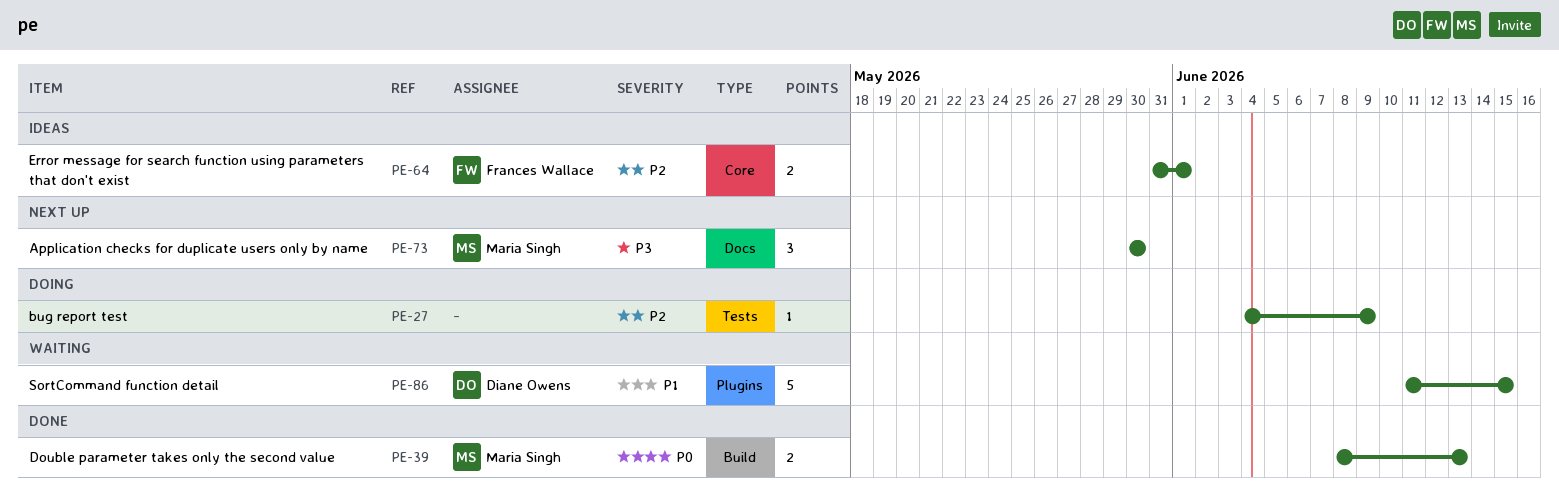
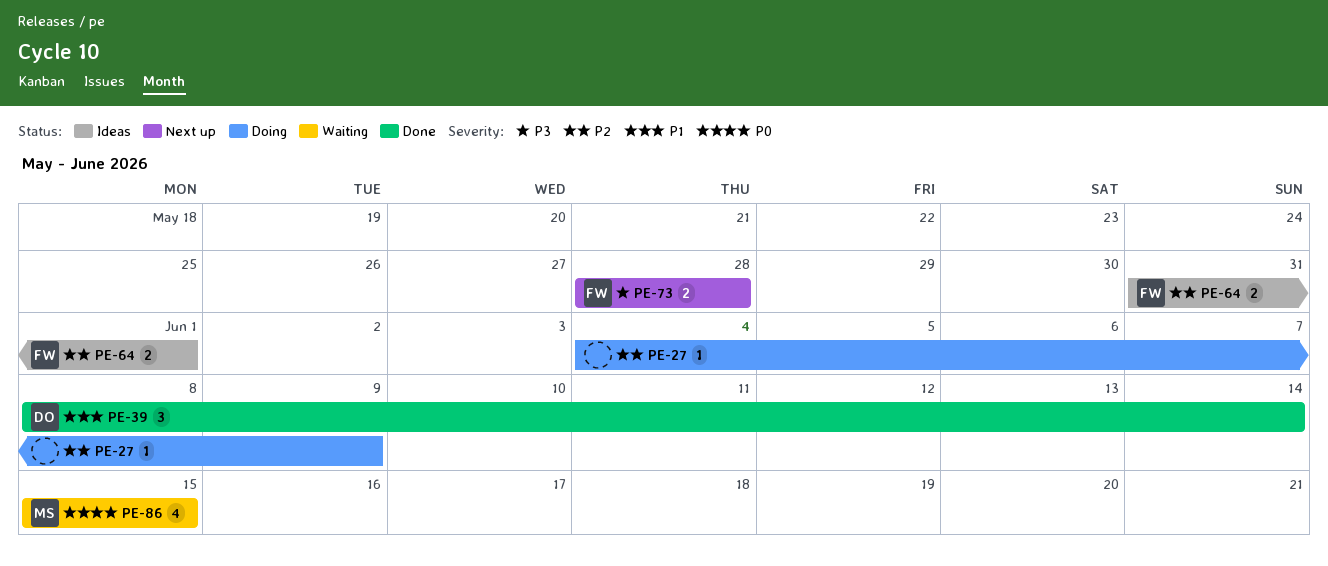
PE-39, owner: Maria Singh -> Diane Owens
PE-39, priority: P0 -> P1
PE-39, estimate: 2 -> 3
PE-39, due: Jun 13 -> Jun 14
PE-73, owner: Maria Singh -> Frances Wallace
PE-73, estimate: 3 -> 2
PE-73, start: May 30 -> May 28
PE-73, due: May 30 -> May 28
PE-86, owner: Diane Owens -> Maria Singh
PE-86, priority: P1 -> P0
PE-86, estimate: 5 -> 4
PE-86, start: Jun 11 -> Jun 15

